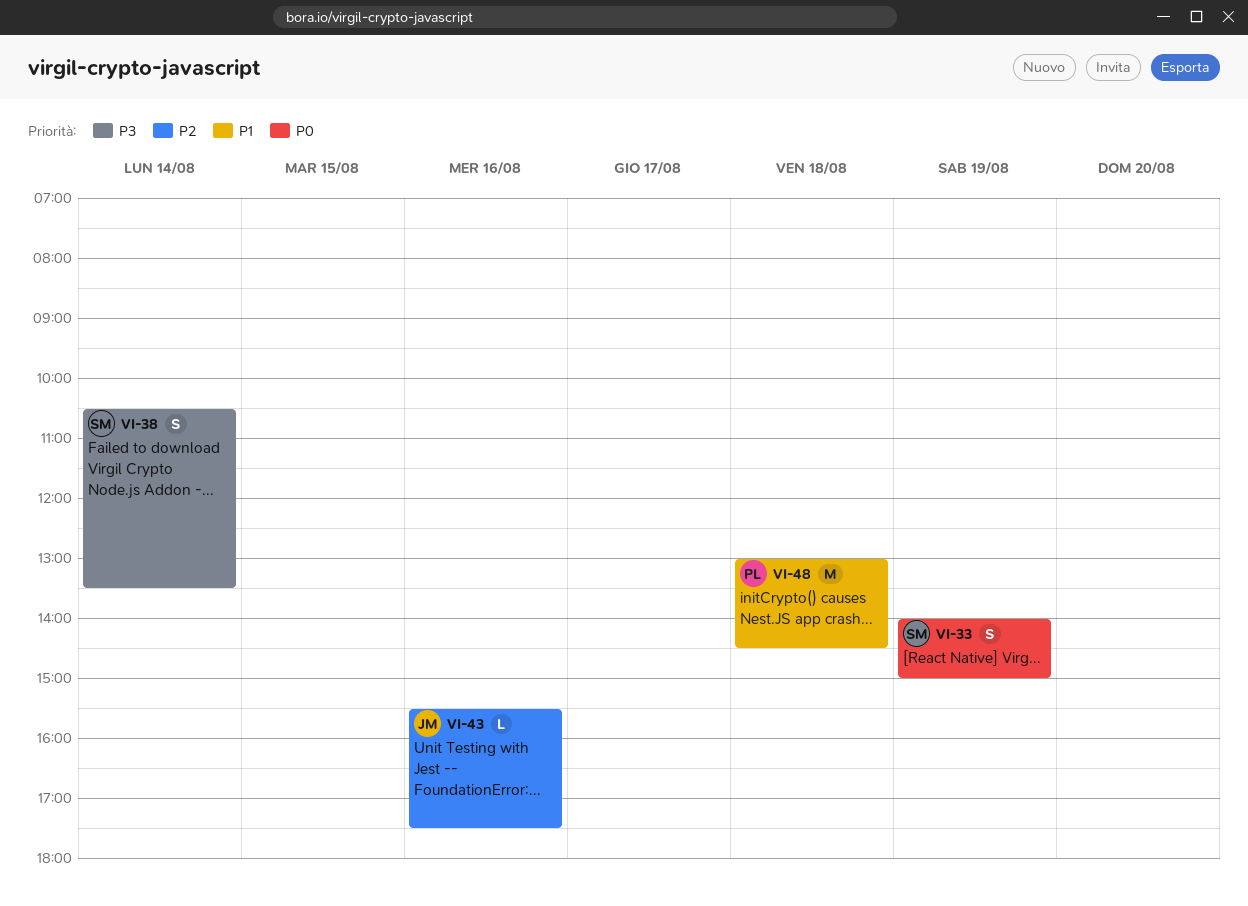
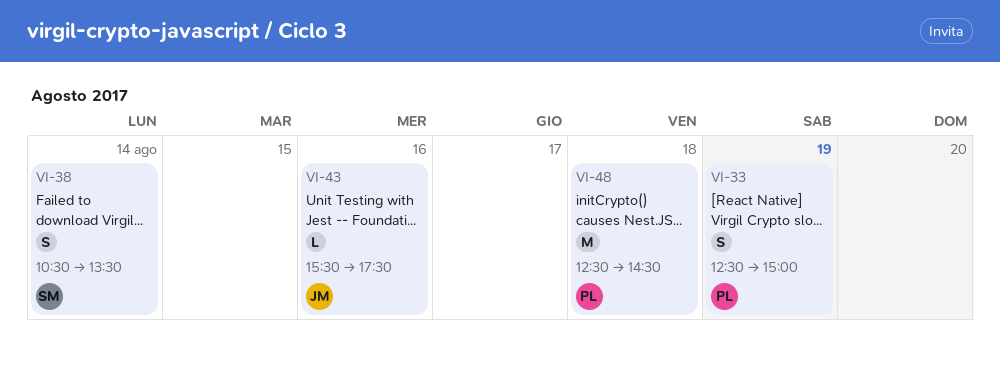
VI-33, owner: SM -> PL
VI-33, begins: 14:00 -> 12:30
VI-48, begins: 13:00 -> 12:30

